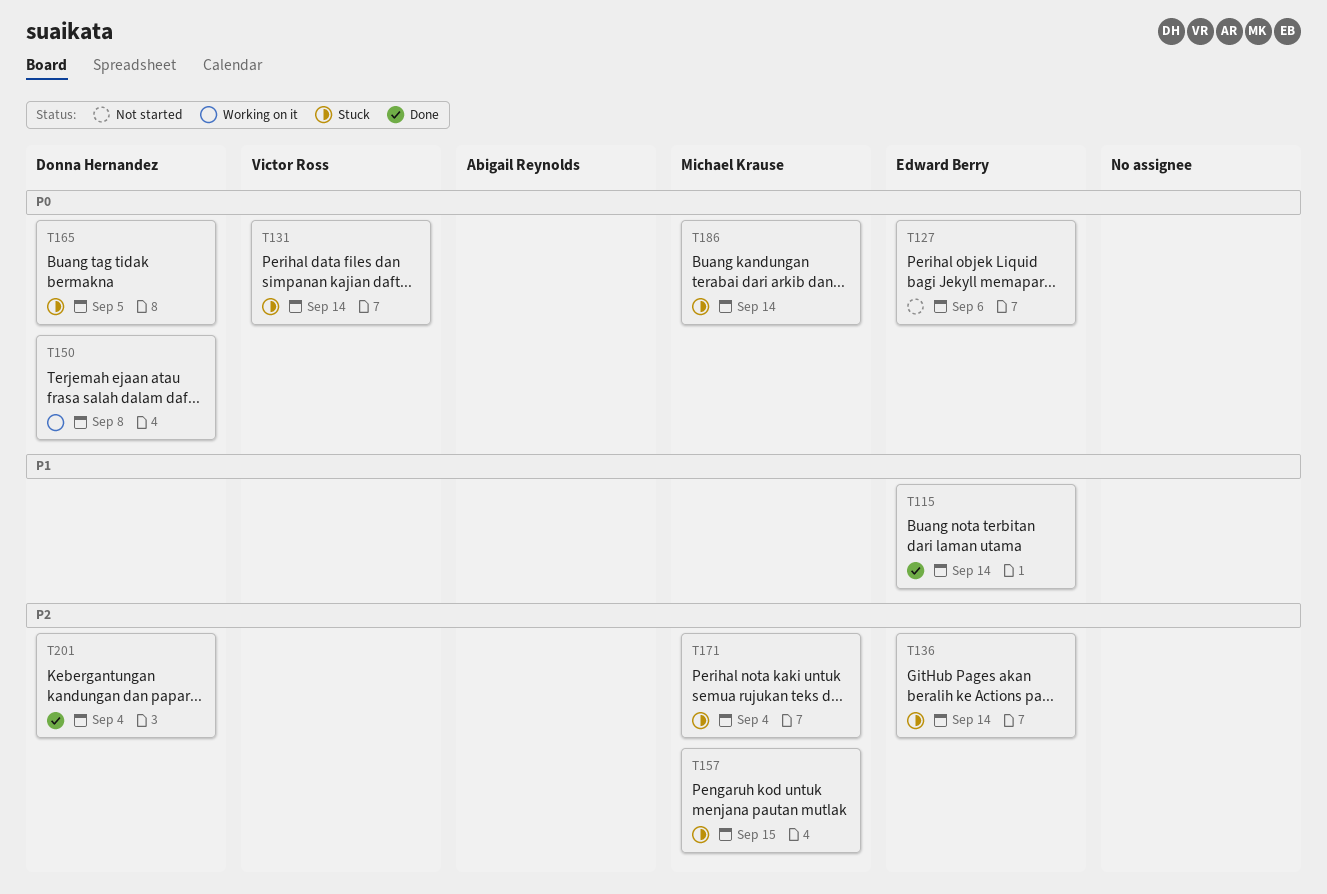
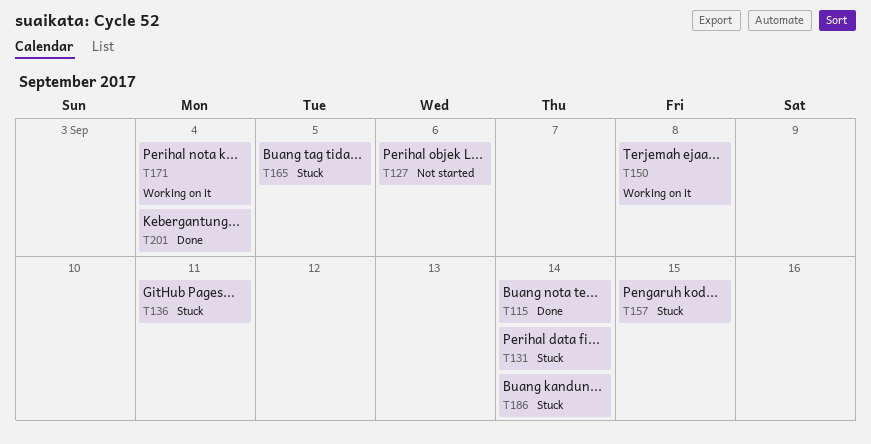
T136, due: Sep 14 -> Sep 11
T171, status: Stuck -> Working on it

